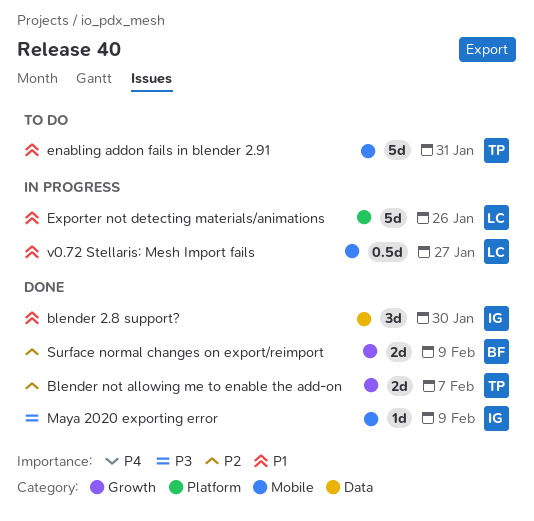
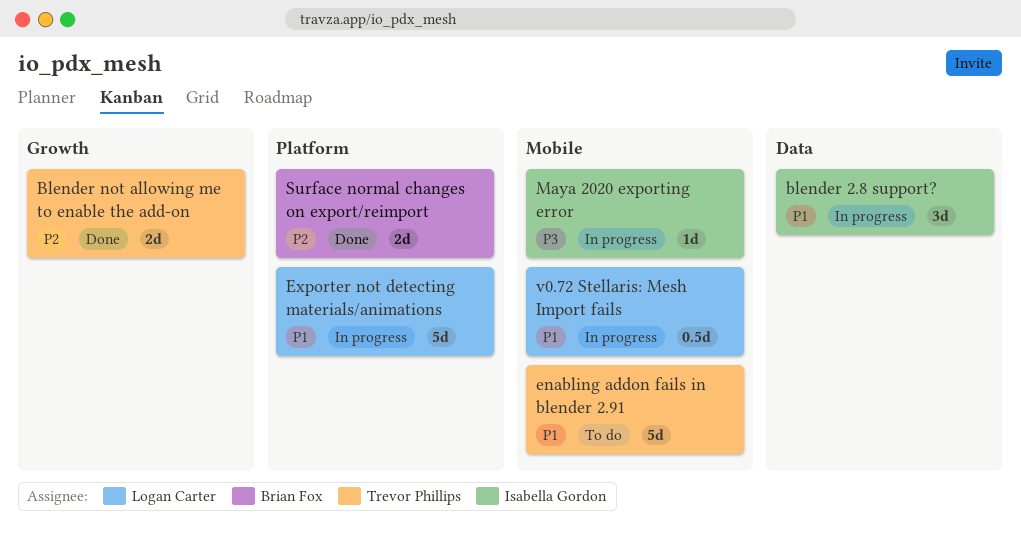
blender 2.8 support?, status: Done -> In progress
Maya 2020 exporting error, status: Done -> In progress
Surface normal changes on export/reimport, label: Growth -> Platform

